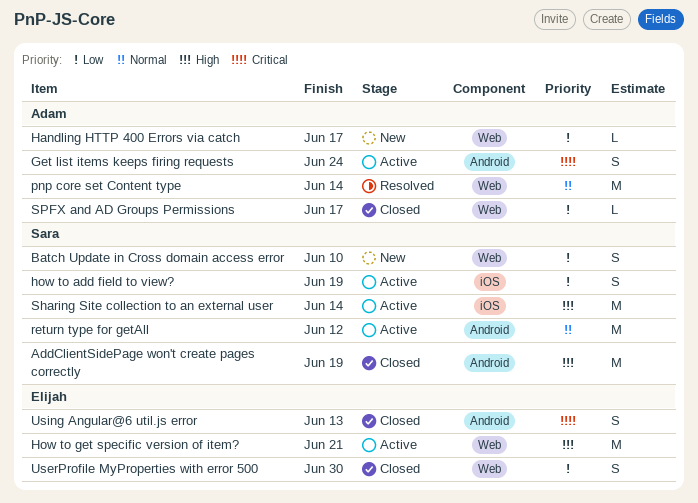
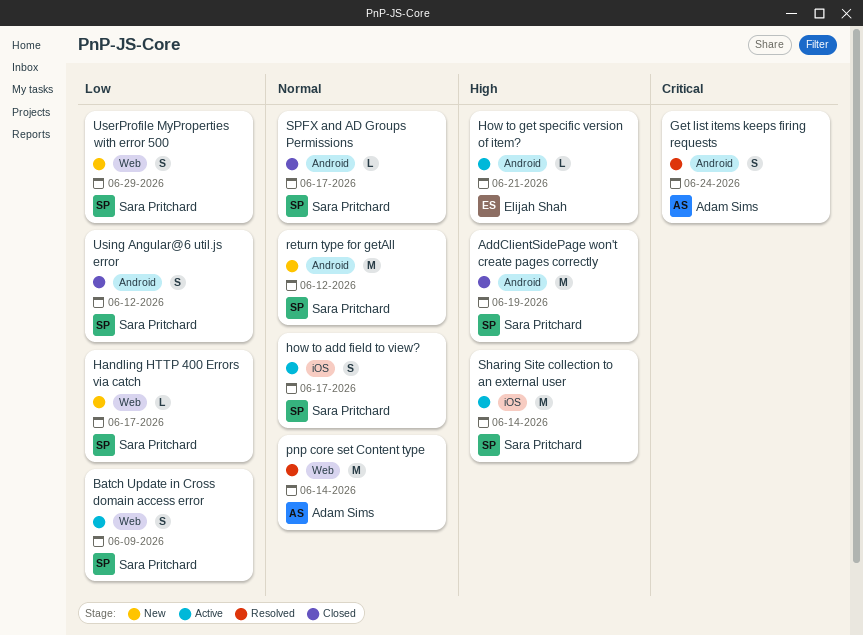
Batch Update in Cross domain access error, status: New -> Active
Batch Update in Cross domain access error, due: Jun 10 -> Jun 9
Get list items keeps firing requests, status: Active -> Resolved
Handling HTTP 400 Errors via catch, owner: Adam Sims -> Sara Pritchard
how to add field to view?, priority: Low -> Normal
how to add field to view?, due: Jun 19 -> Jun 17
How to get specific version of item?, label: Web -> Android
How to get specific version of item?, estimate: M -> L
return type for getAll, status: Active -> New
SPFX and AD Groups Permissions, owner: Adam Sims -> Sara Pritchard
SPFX and AD Groups Permissions, priority: Low -> Normal
SPFX and AD Groups Permissions, label: Web -> Android
UserProfile MyProperties with error 500, status: Closed -> New
UserProfile MyProperties with error 500, owner: Elijah Shah -> Sara Pritchard
UserProfile MyProperties with error 500, due: Jun 30 -> Jun 29
Using Angular@6 util.js error, owner: Elijah Shah -> Sara Pritchard
Using Angular@6 util.js error, priority: Critical -> Low
Using Angular@6 util.js error, due: Jun 13 -> Jun 12

